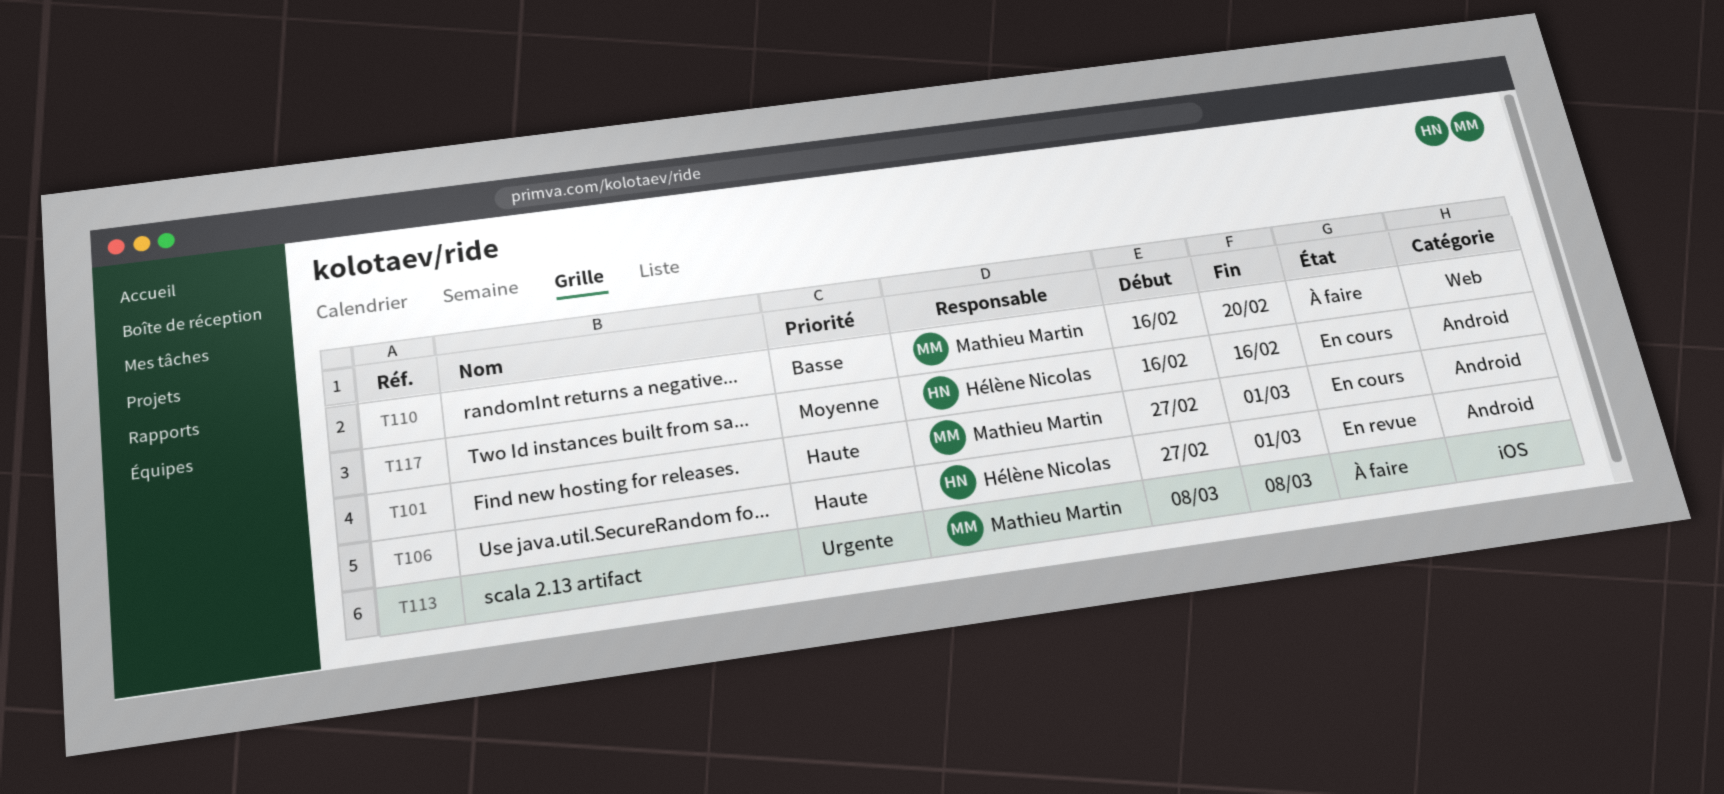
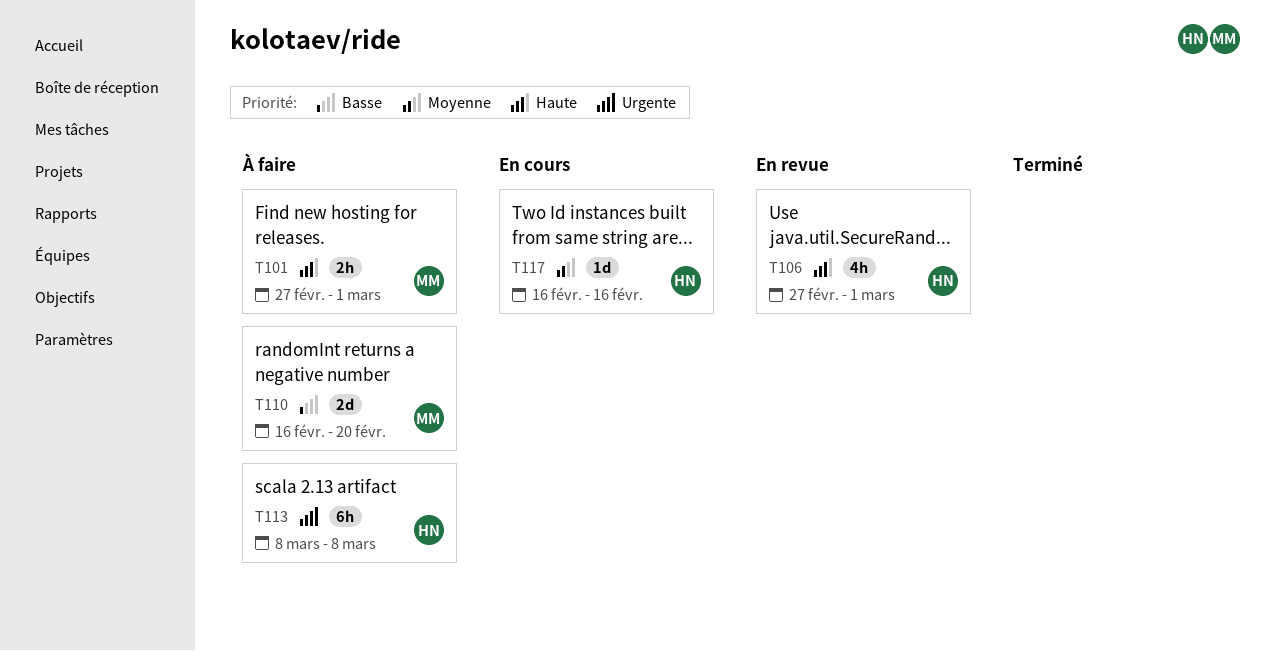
T101, status: En cours -> À faire
T113, owner: Mathieu Martin -> Hélène Nicolas

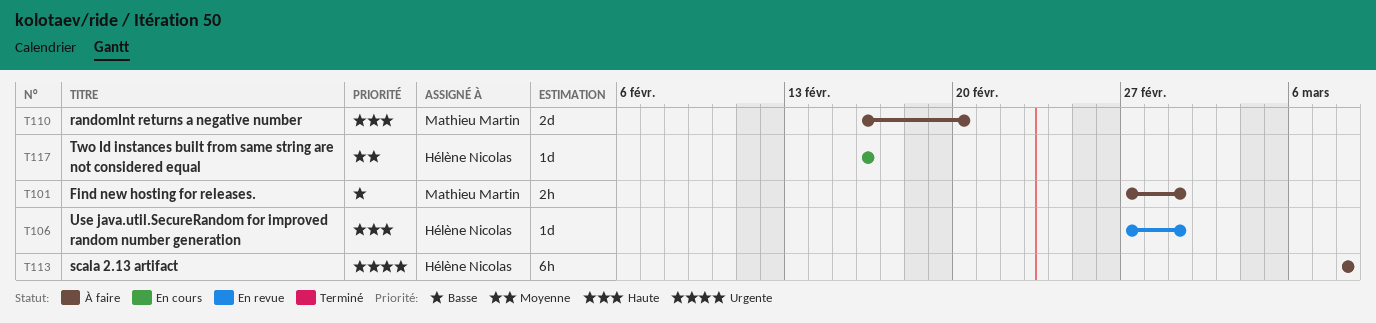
T101, priority: Haute -> Basse
T106, estimate: 4h -> 1d
T110, priority: Basse -> Haute

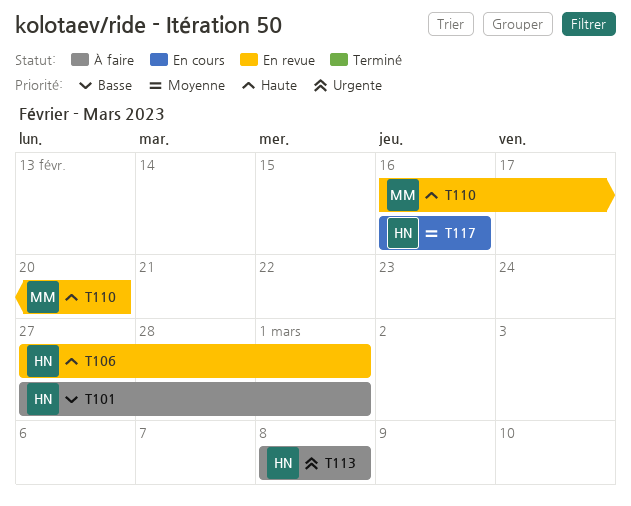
T101, owner: Mathieu Martin -> Hélène Nicolas
T110, status: À faire -> En revue

